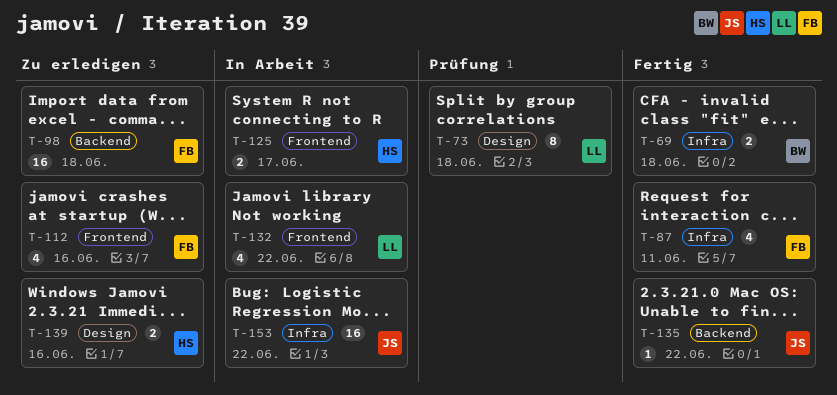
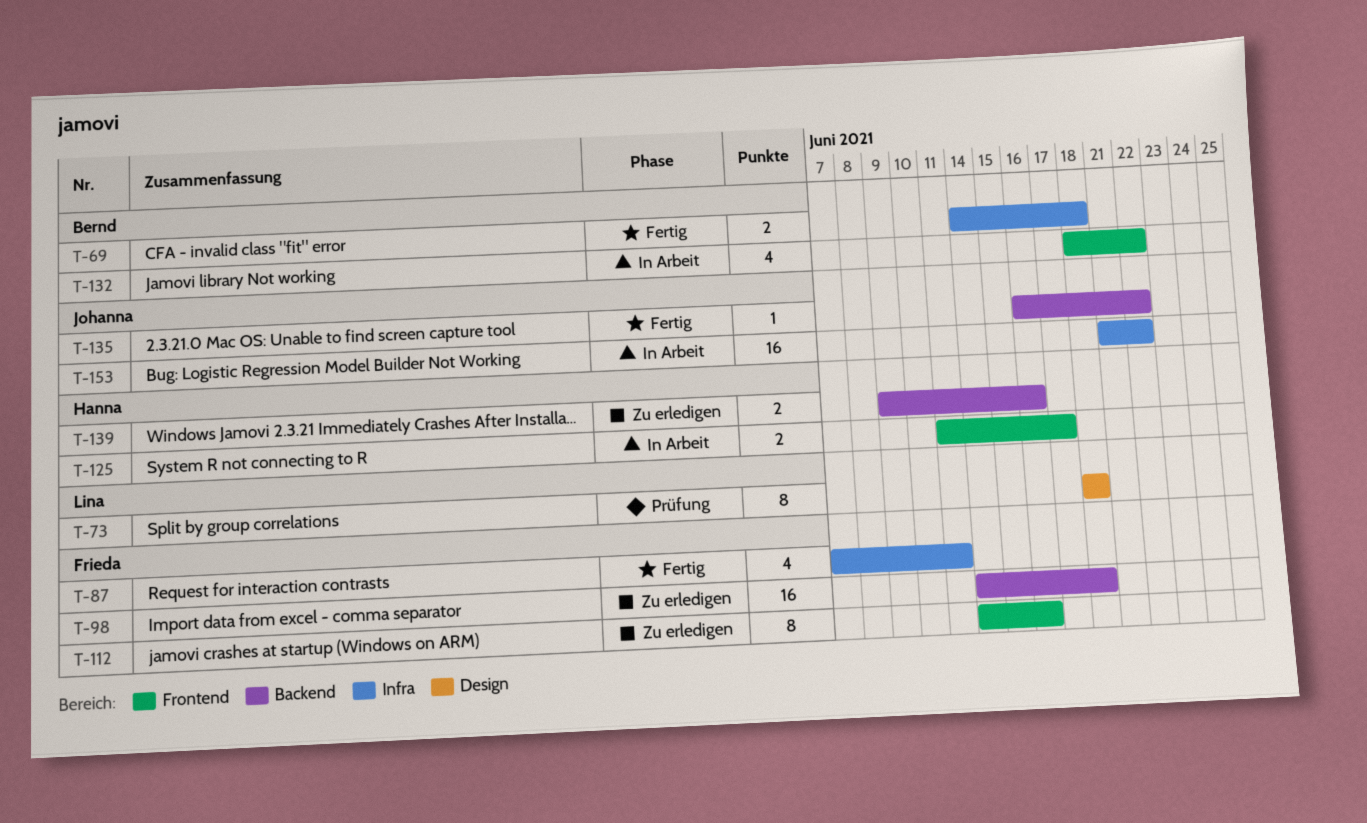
T-112, estimate: 4 -> 8
T-132, owner: Lina -> Bernd
T-139, label: Design -> Backend

